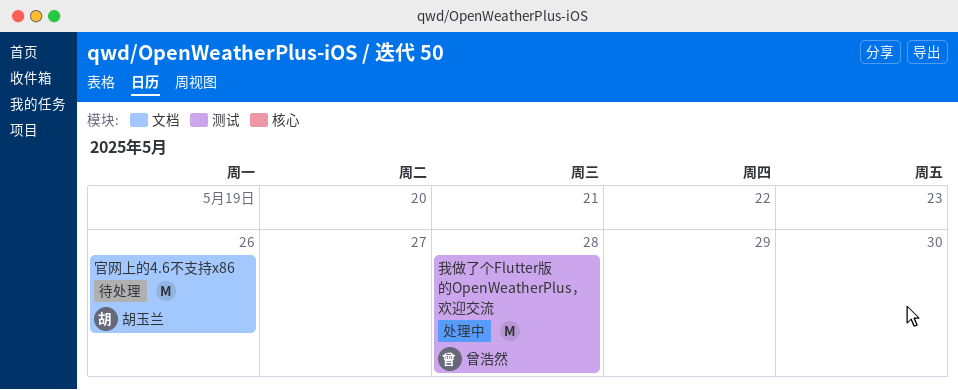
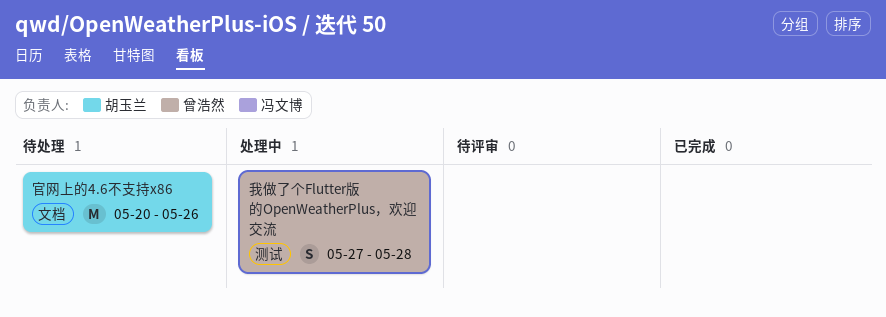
我做了个Flutter版的OpenWeatherPlus，欢迎交流, estimate: M -> S

